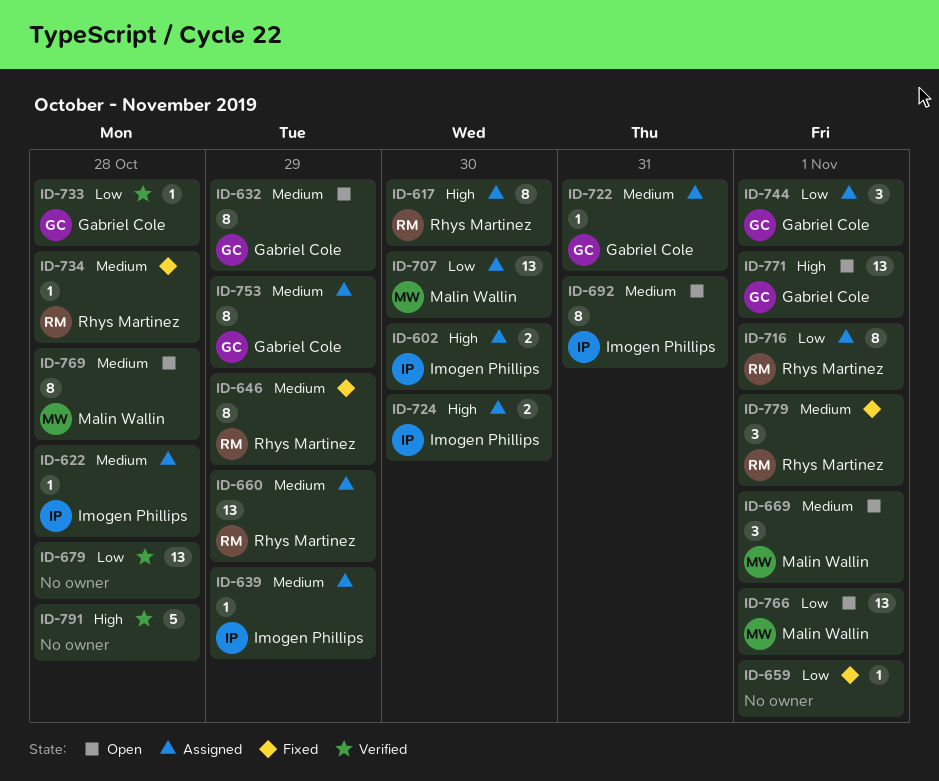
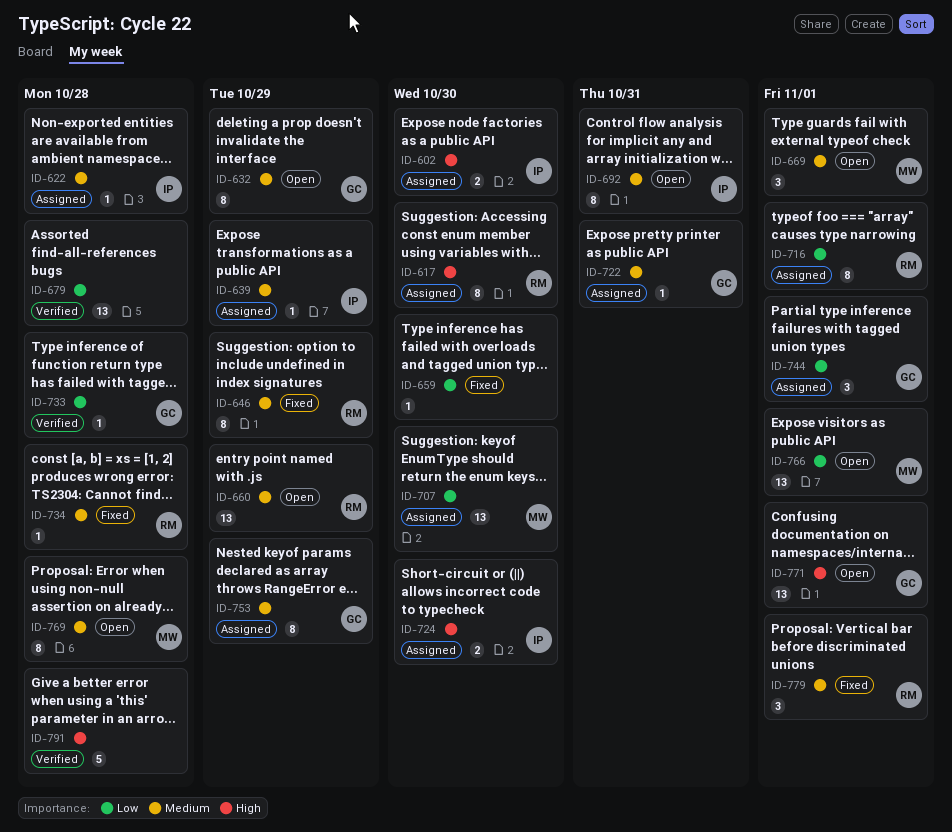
ID-659, due: Nov 1 -> Oct 30
ID-660, status: Assigned -> Open

